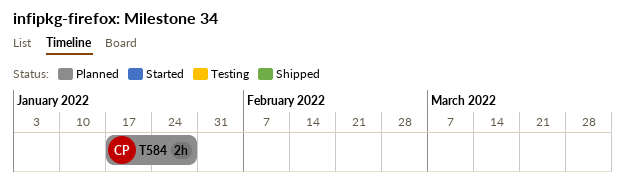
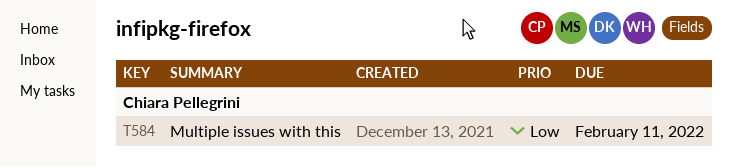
T584, due: Jan 28 -> Feb 11

